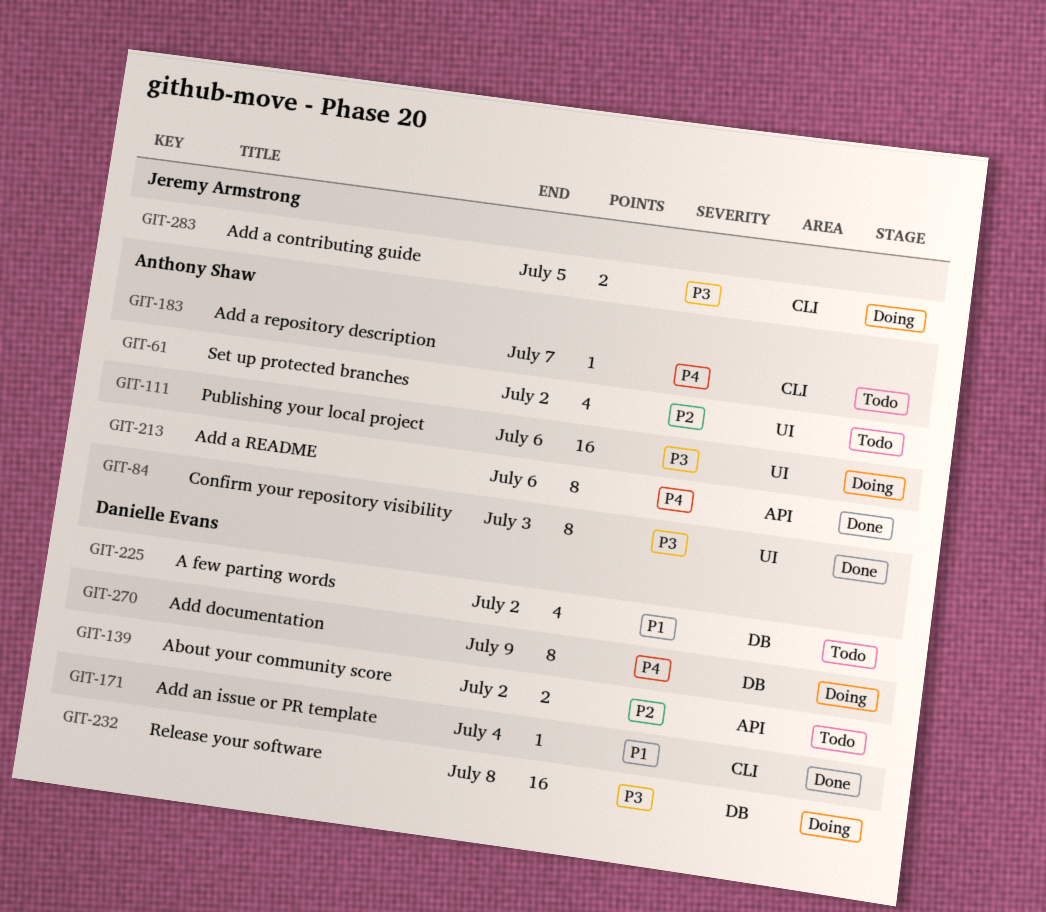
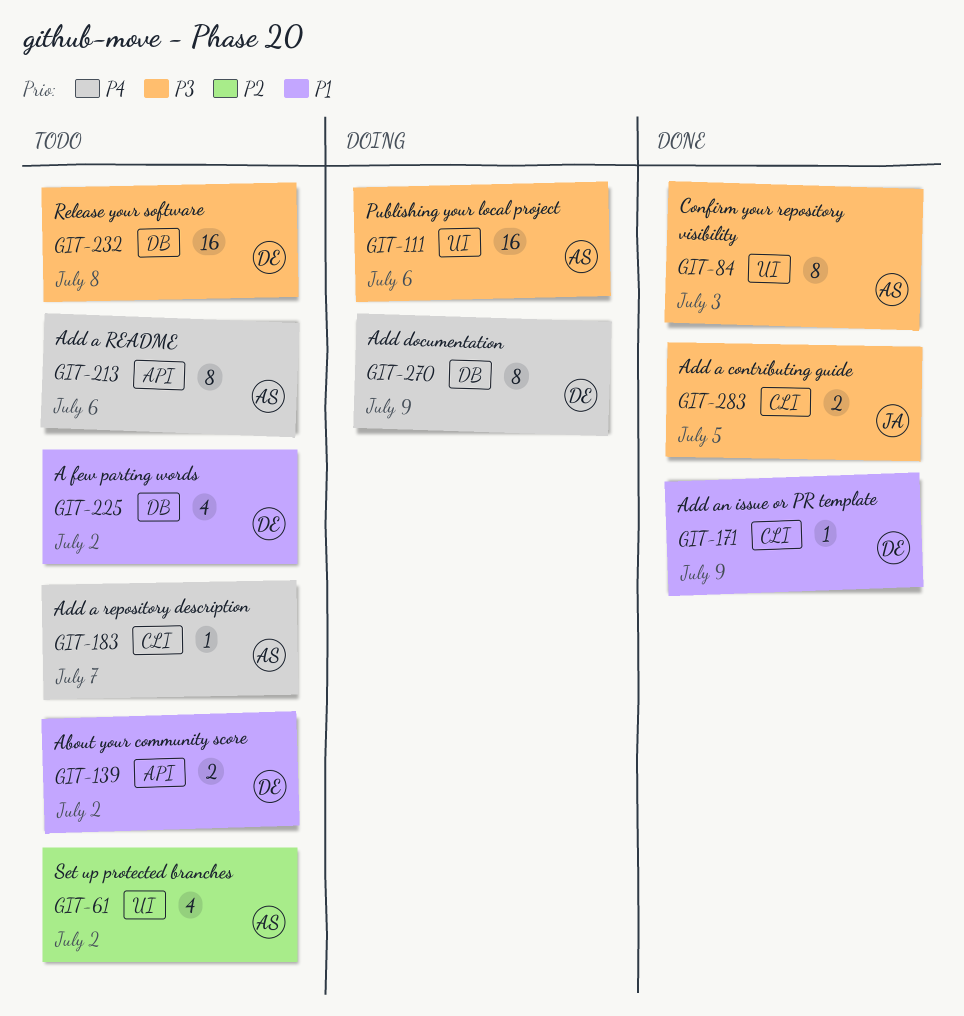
GIT-139, priority: P2 -> P1
GIT-171, due: Jul 4 -> Jul 9
GIT-213, status: Done -> Todo
GIT-232, status: Doing -> Todo
GIT-283, status: Doing -> Done

